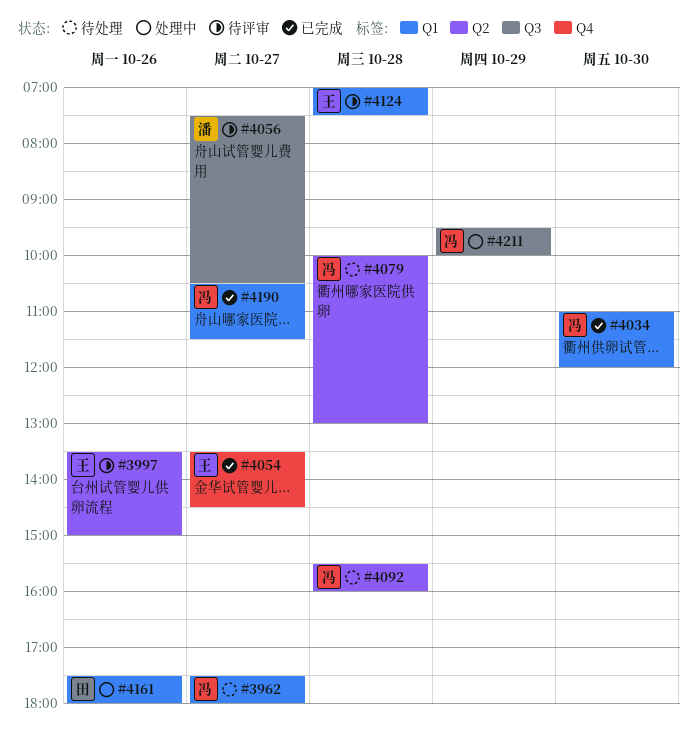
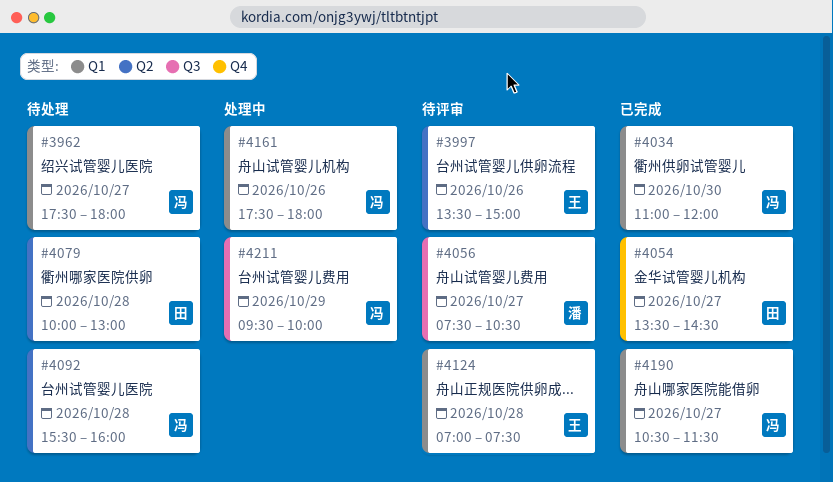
#4054, owner: 王 -> 田
#4079, owner: 冯 -> 田
#4161, owner: 田 -> 冯

